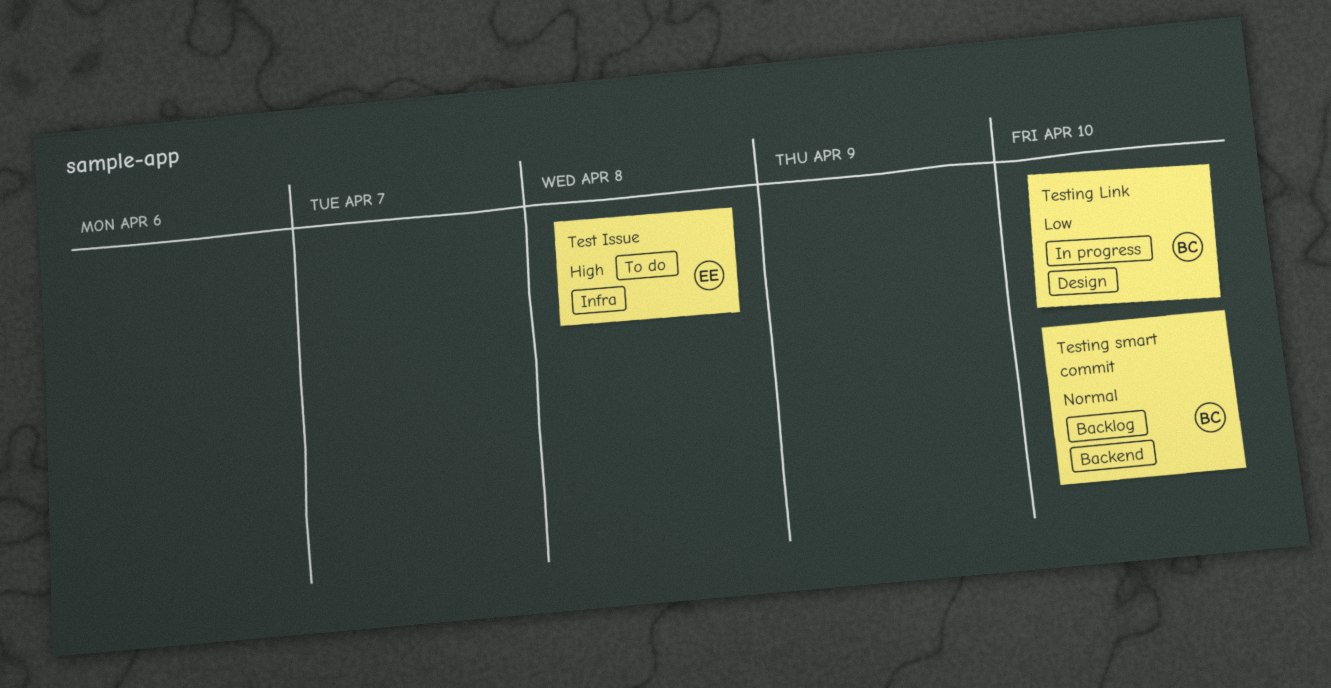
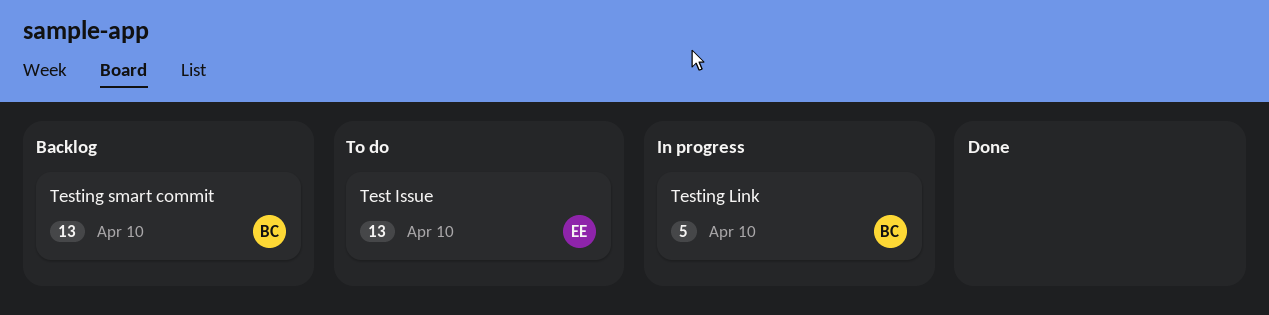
Test Issue, due: Apr 8 -> Apr 10

